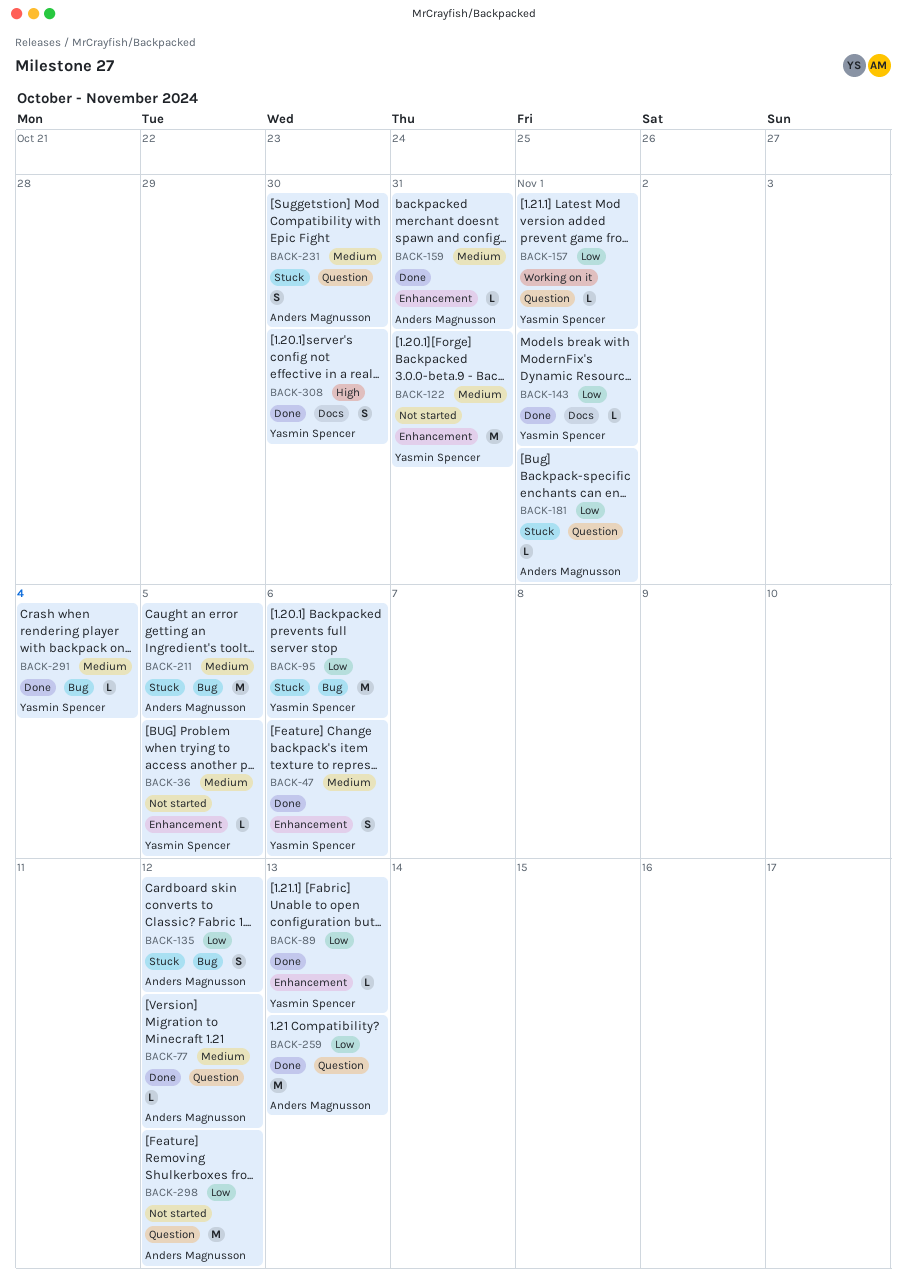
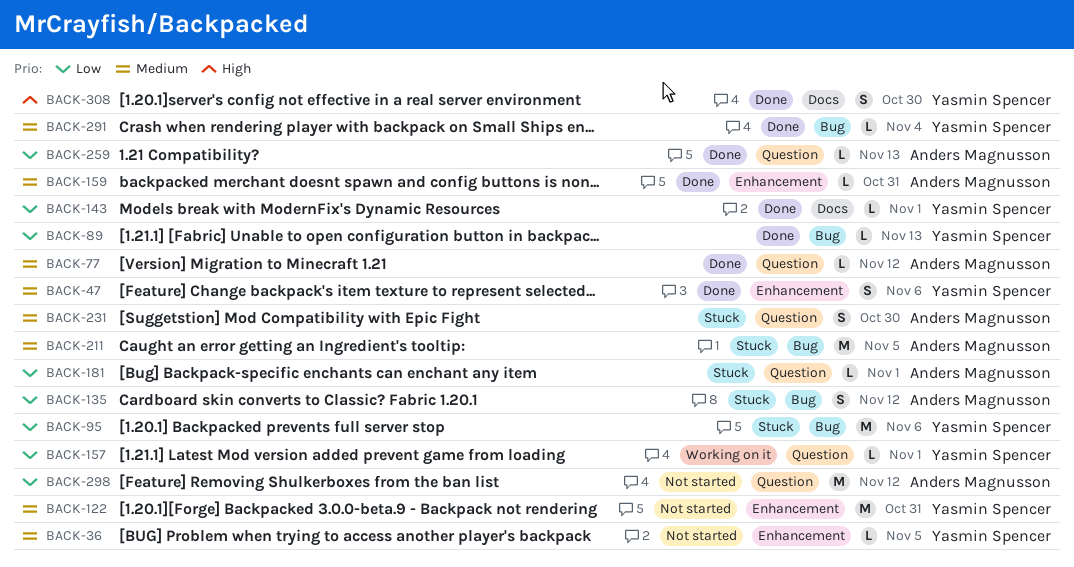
BACK-89, label: Enhancement -> Bug
BACK-259, estimate: M -> L

